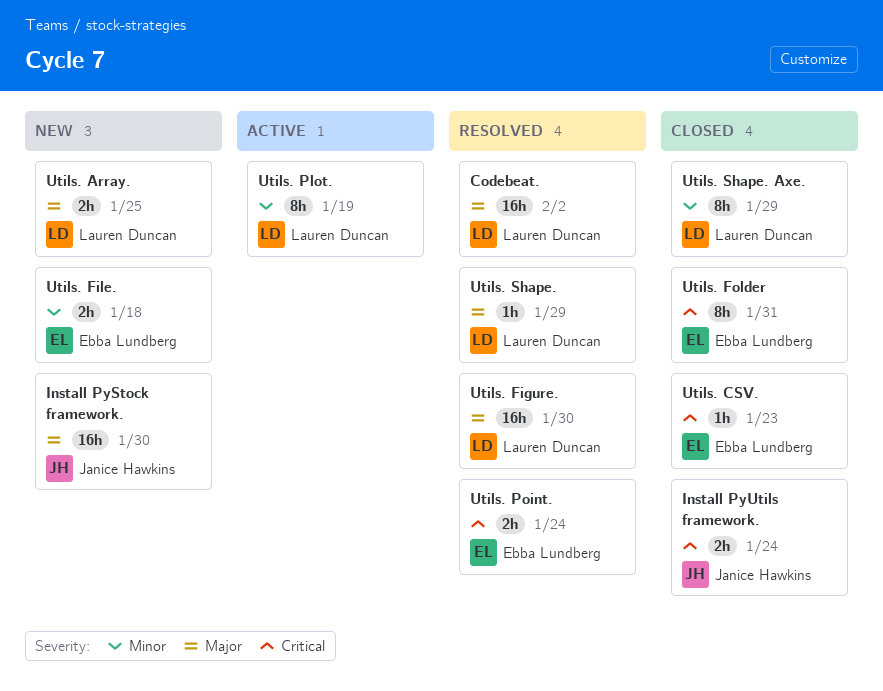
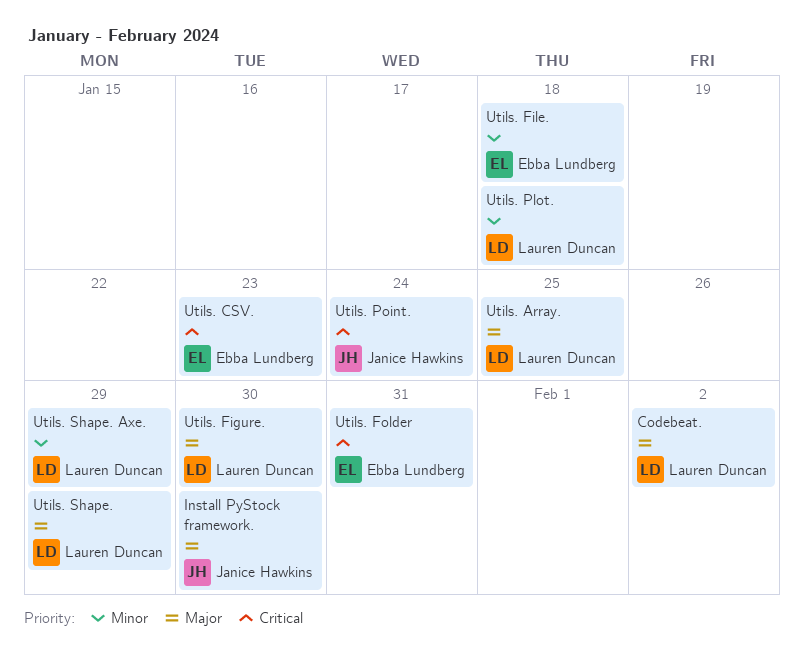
Install PyUtils framework.: present -> none
Utils. Plot., due: Jan 19 -> Jan 18
Utils. Point., owner: Ebba Lundberg -> Janice Hawkins

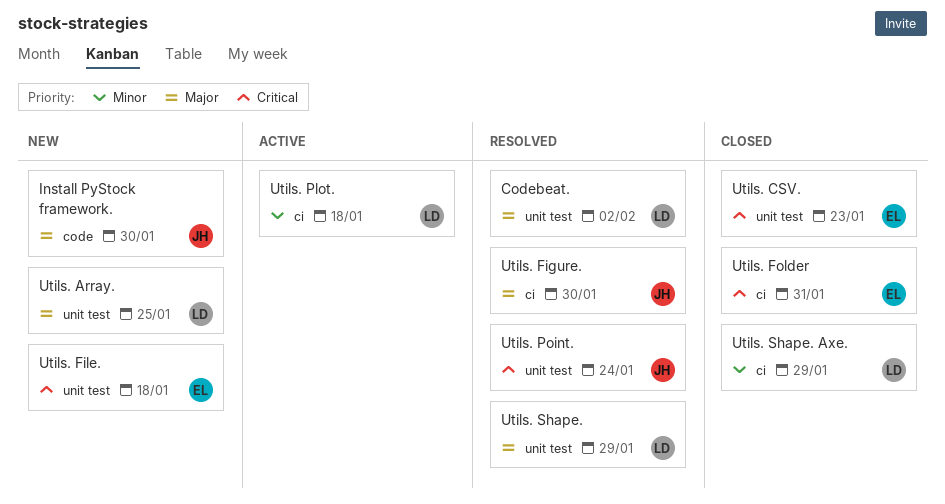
Utils. Figure., owner: Lauren Duncan -> Janice Hawkins
Utils. File., priority: Minor -> Critical

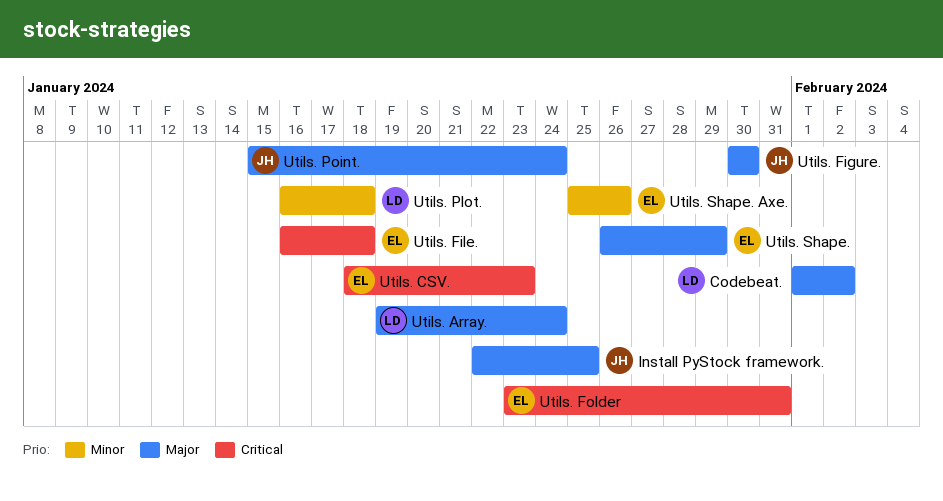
Install PyStock framework., due: Jan 30 -> Jan 25
Utils. Array., due: Jan 25 -> Jan 24
Utils. Point., priority: Critical -> Major
Utils. Shape., owner: LD -> EL
Utils. Shape. Axe., owner: LD -> EL
Utils. Shape. Axe., due: Jan 29 -> Jan 26

